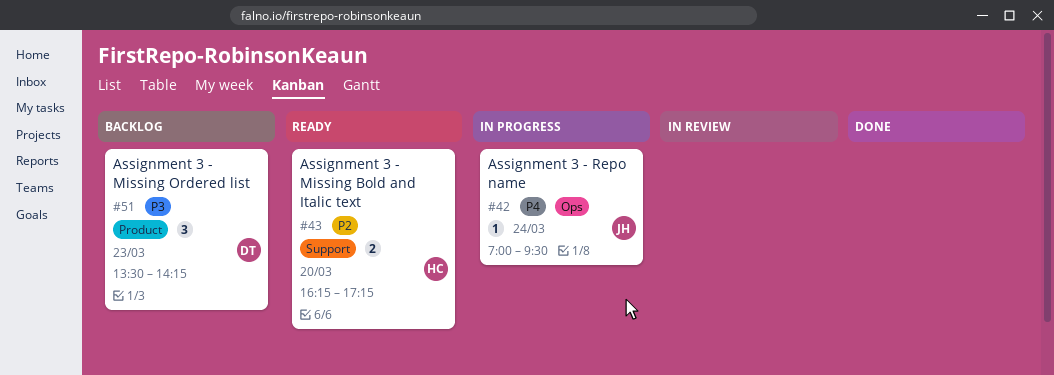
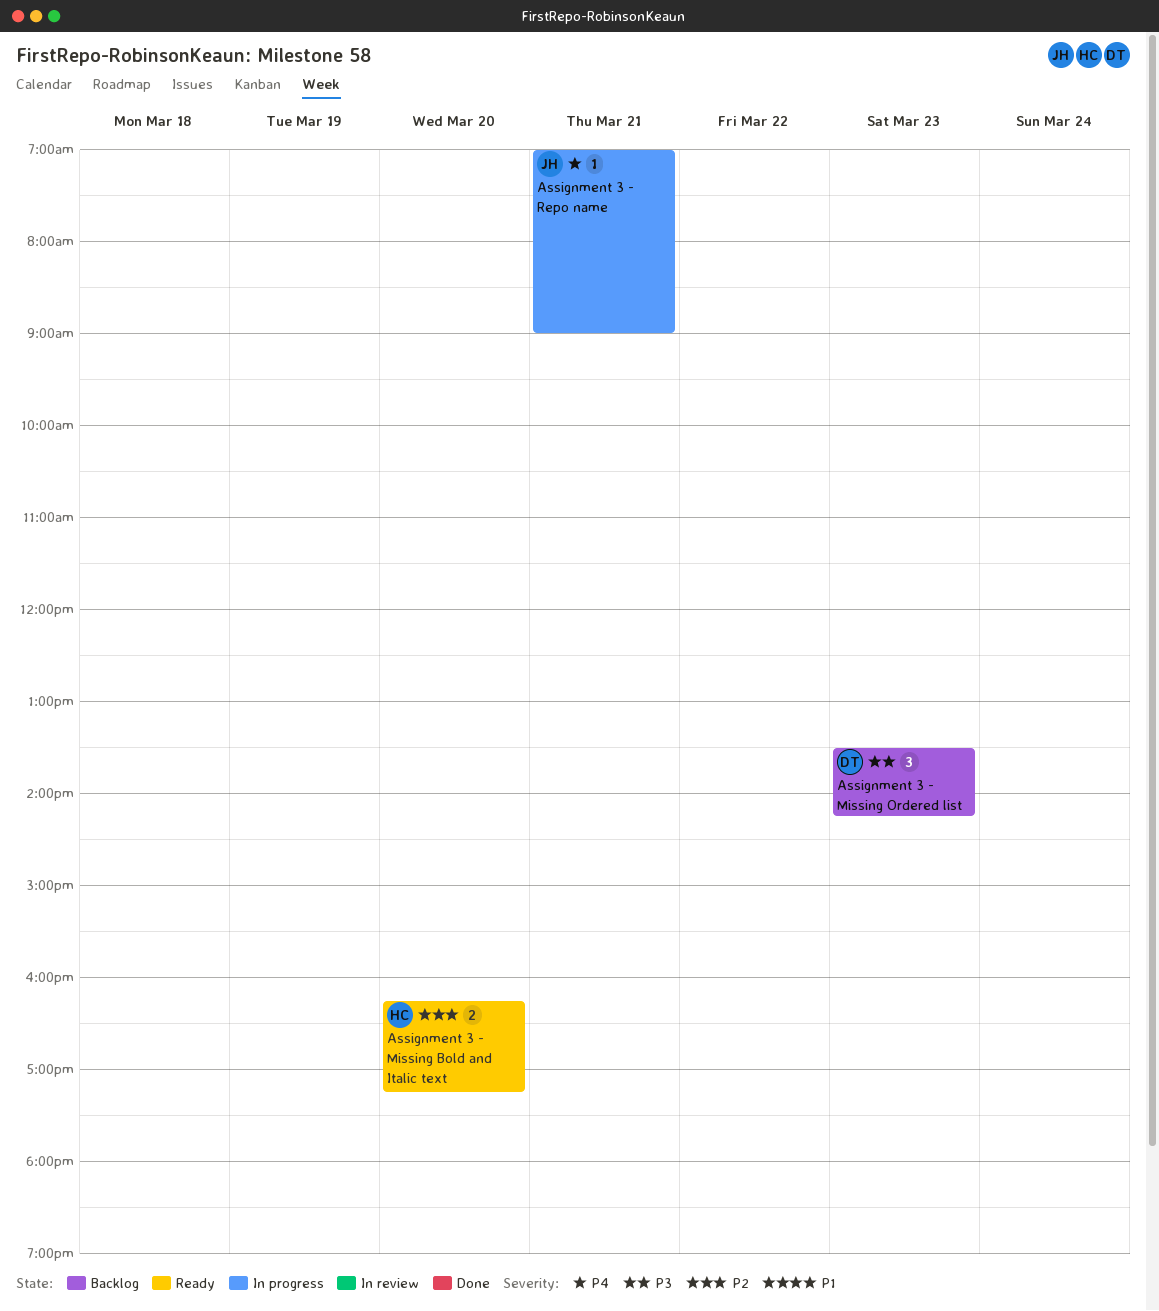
Assignment 3 - Repo name, day: Mar 24 -> Mar 21
Assignment 3 - Repo name, ends: 09:30 -> 09:00

